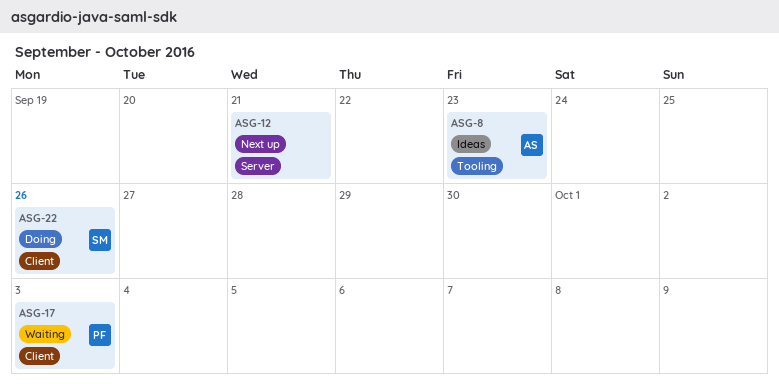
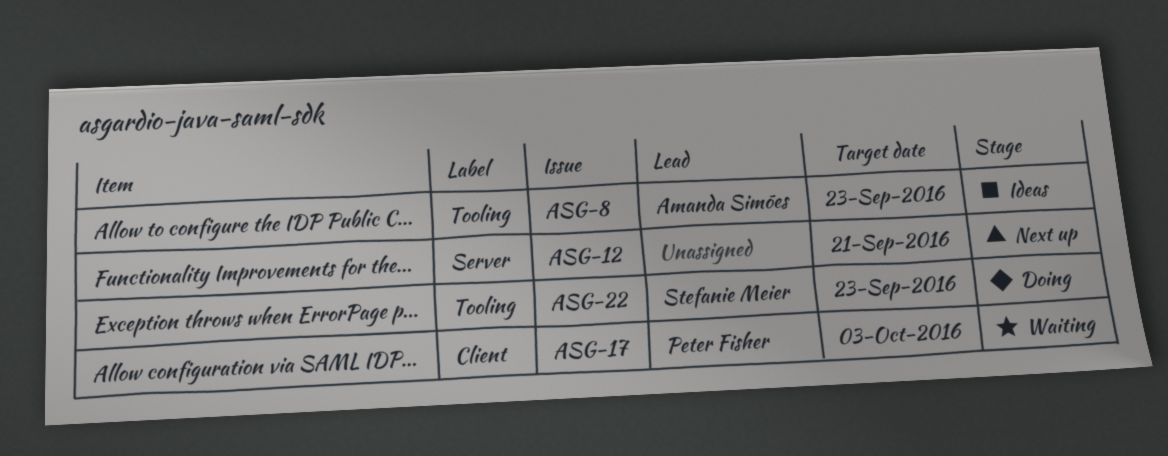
ASG-22, label: Client -> Tooling
ASG-22, due: Sep 26 -> Sep 23

